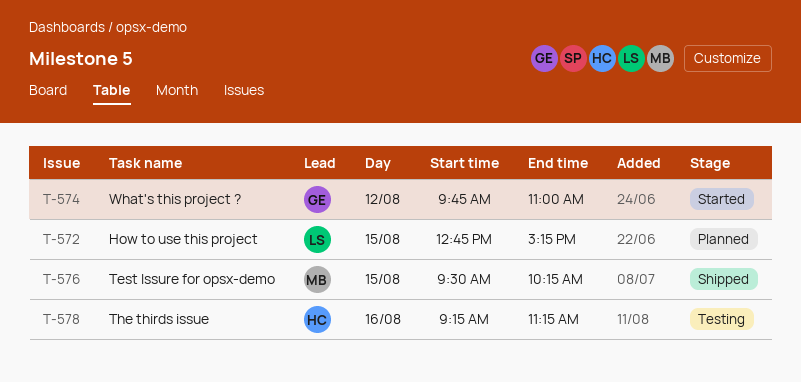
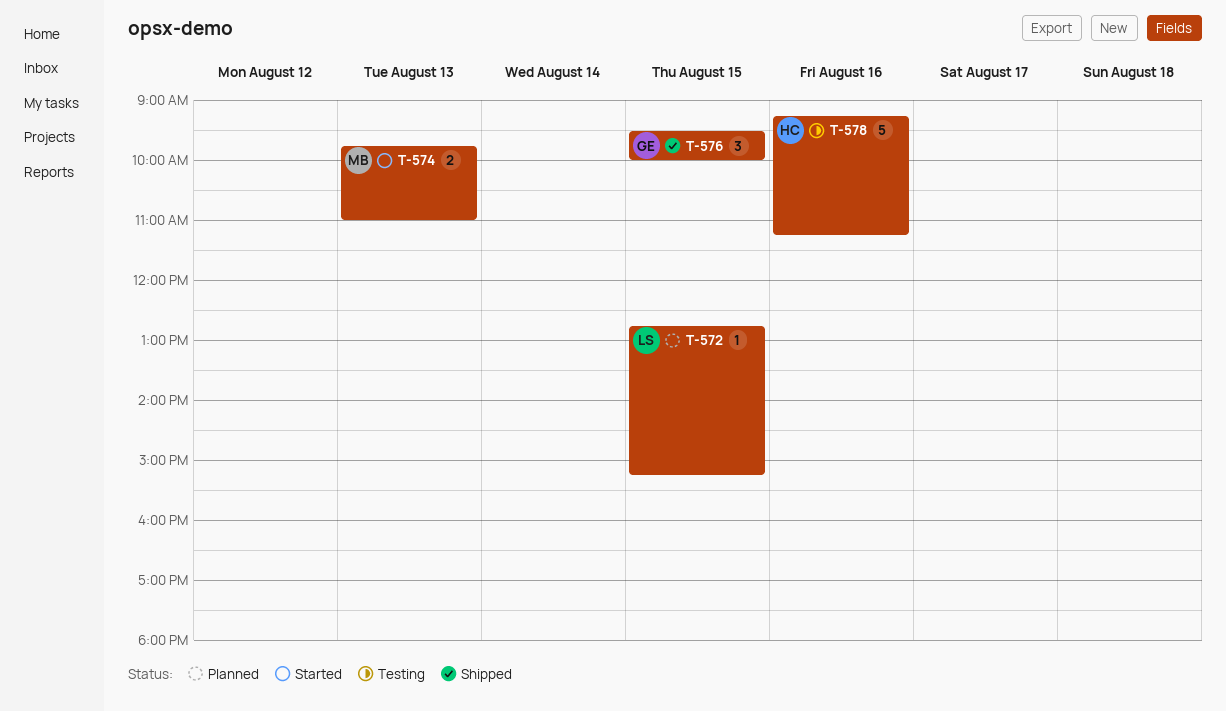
T-574, owner: GE -> MB
T-574, day: Aug 12 -> Aug 13
T-576, owner: MB -> GE
T-576, ends: 10:15 -> 10:00

